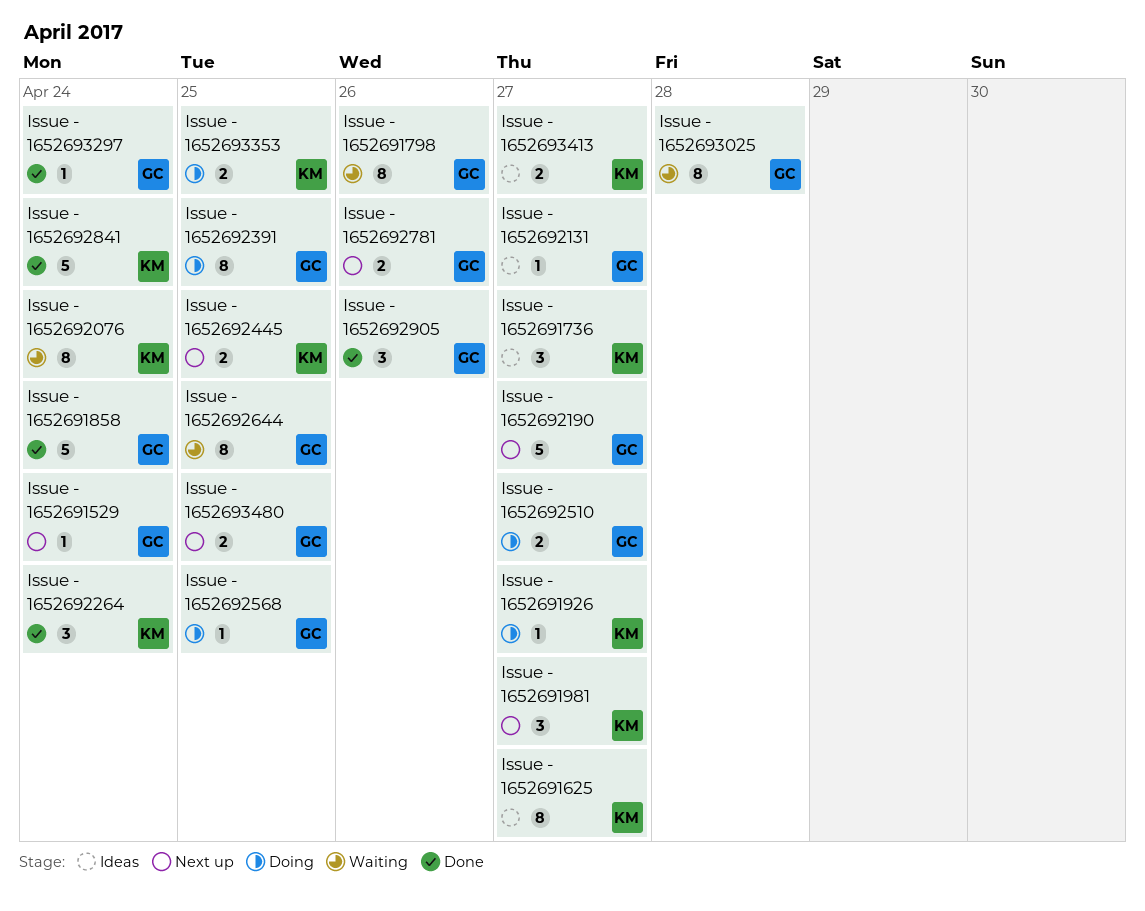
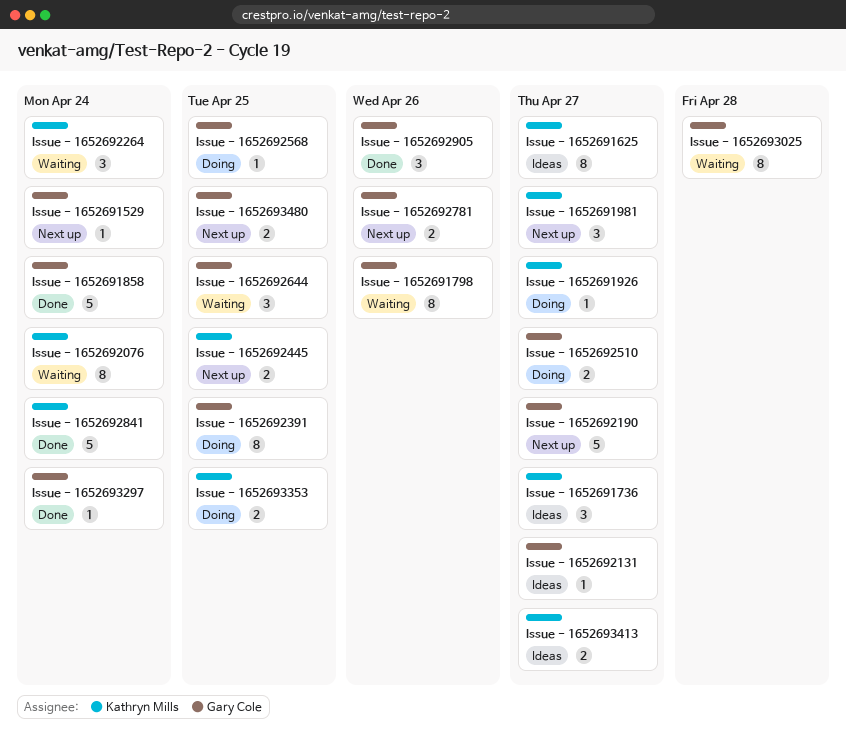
Issue - 1652692264, status: Done -> Waiting
Issue - 1652692644, estimate: 8 -> 3

